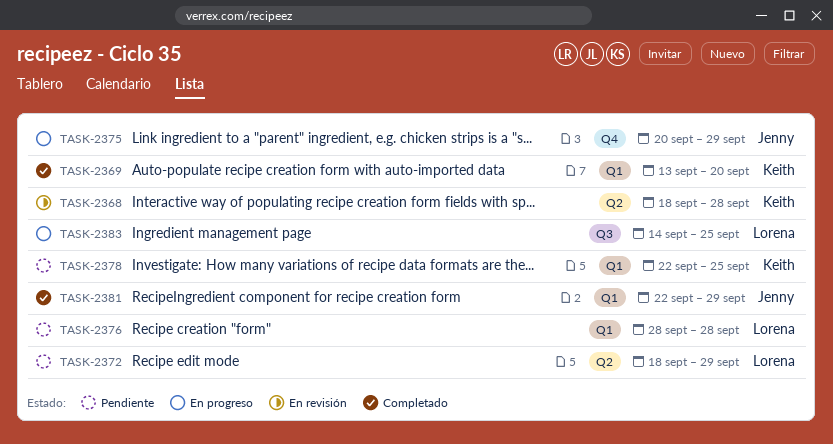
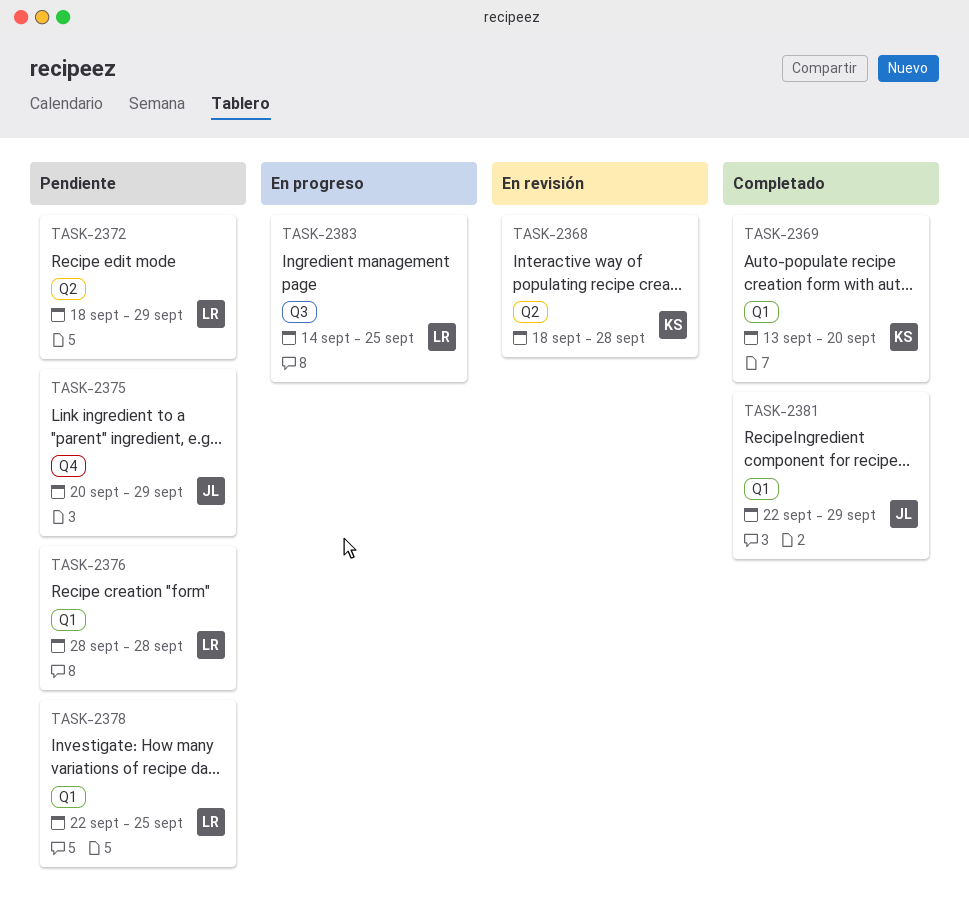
TASK-2375, status: En progreso -> Pendiente
TASK-2378, owner: Keith -> Lorena

